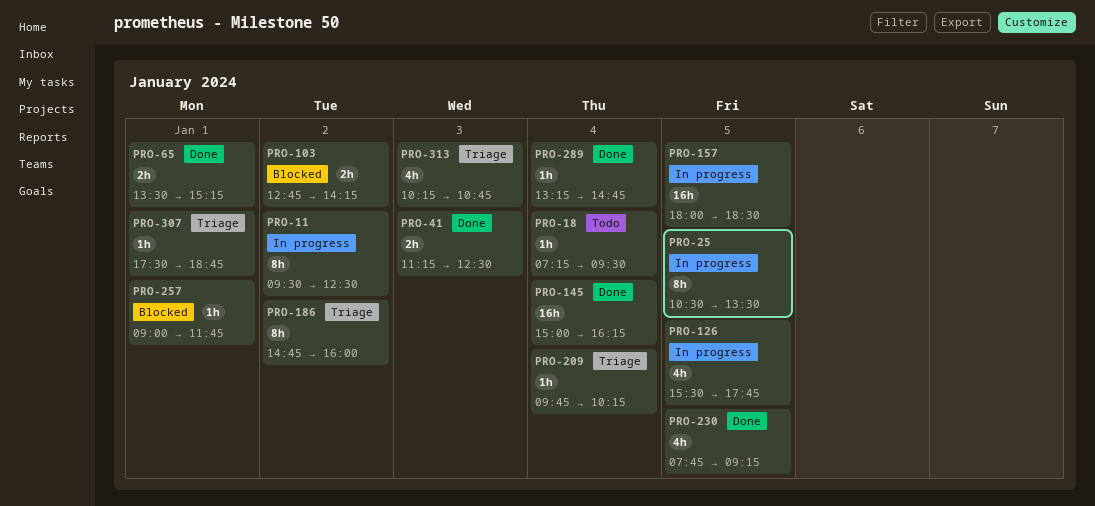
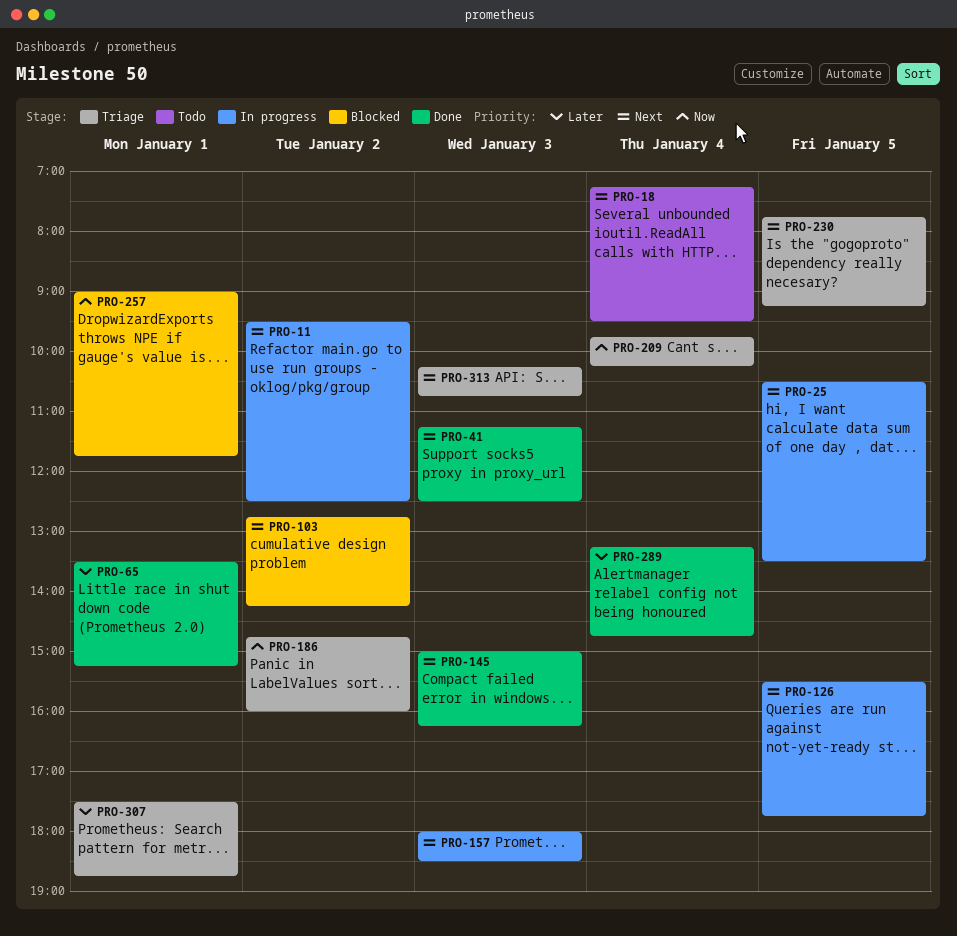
PRO-145, day: Jan 4 -> Jan 3
PRO-157, day: Jan 5 -> Jan 3
PRO-230, status: Done -> Triage

